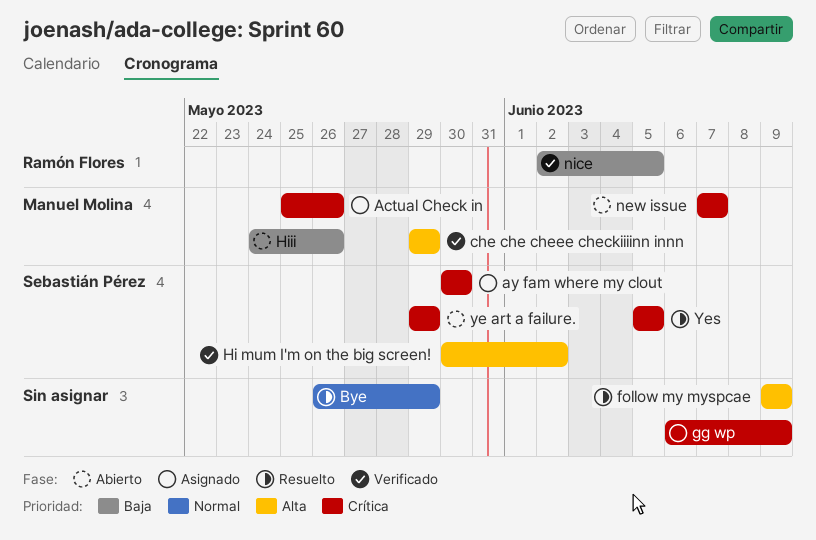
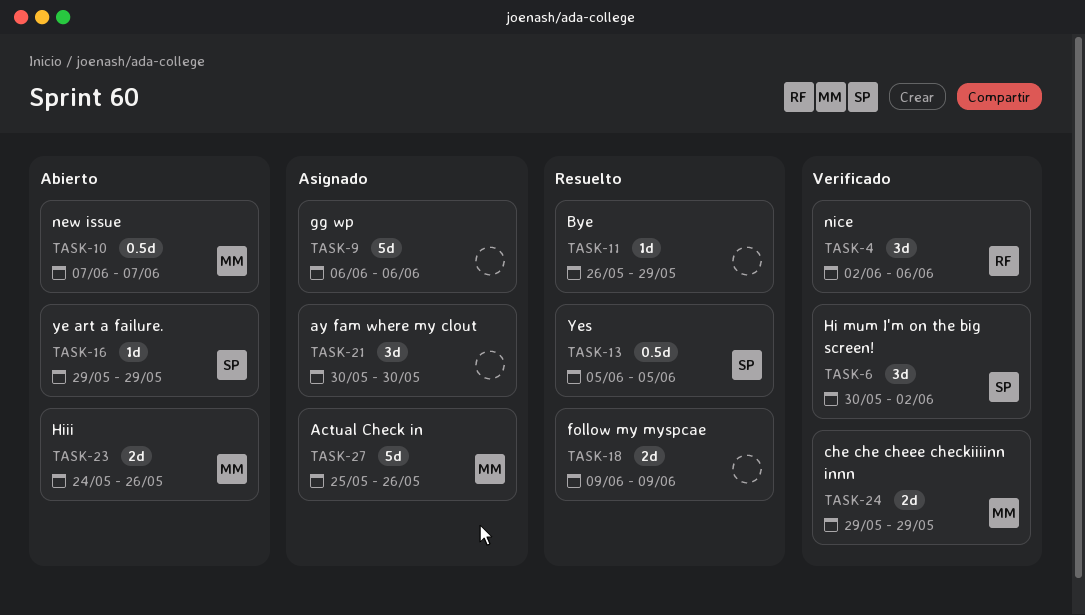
ay fam where my clout, owner: Sebastián Pérez -> none
gg wp, due: Jun 9 -> Jun 6
nice, due: Jun 5 -> Jun 6

